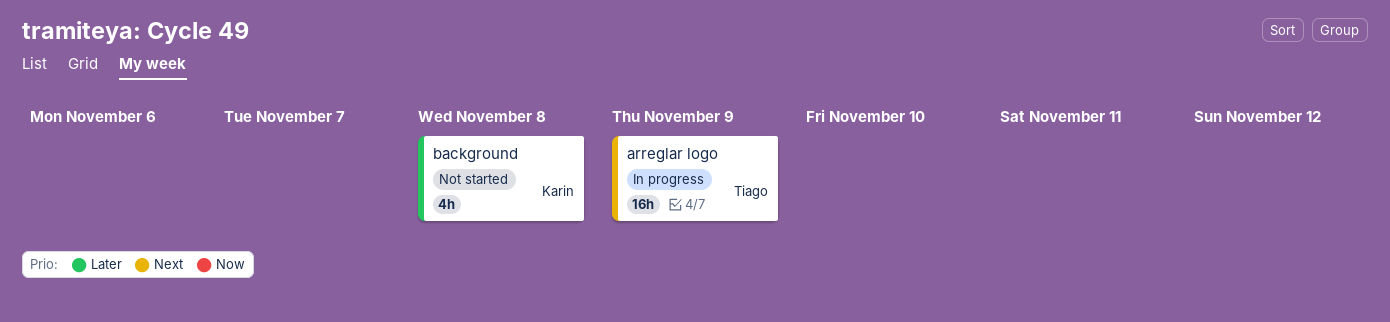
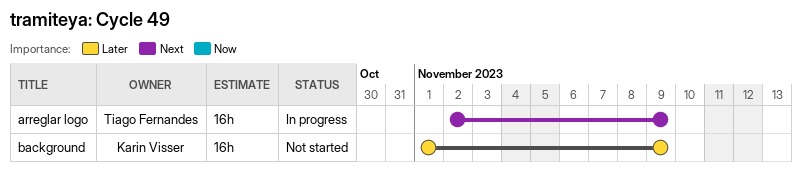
background, estimate: 4h -> 16h
background, due: Nov 8 -> Nov 9

